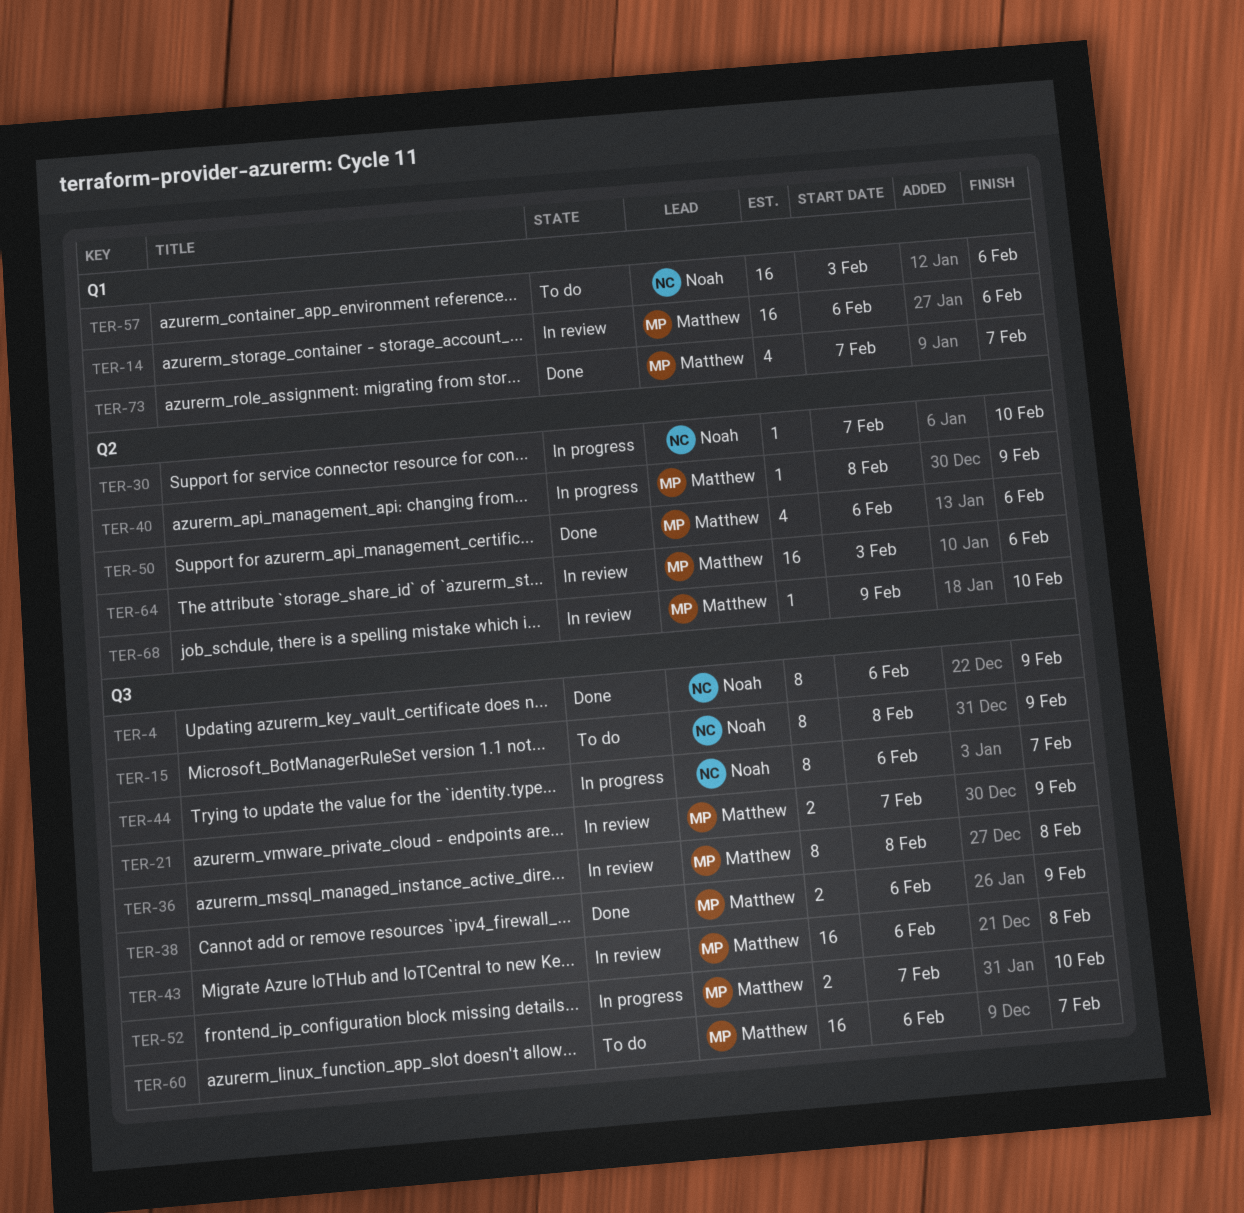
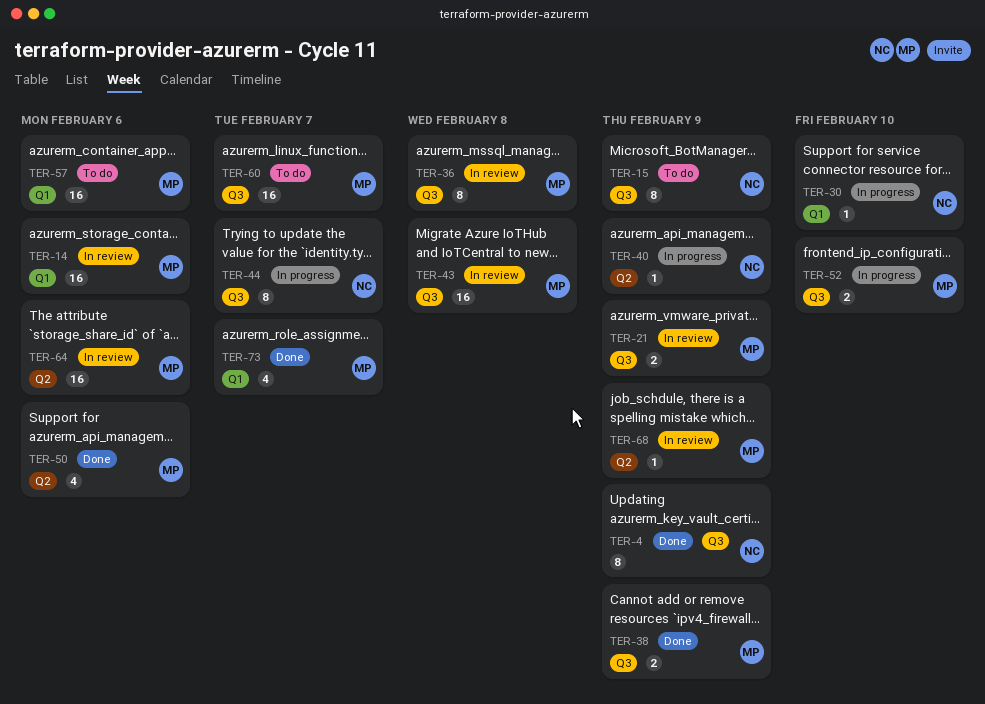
TER-30, label: Q2 -> Q1
TER-40, owner: Matthew -> Noah
TER-57, owner: Noah -> Matthew
TER-68, due: Feb 10 -> Feb 9

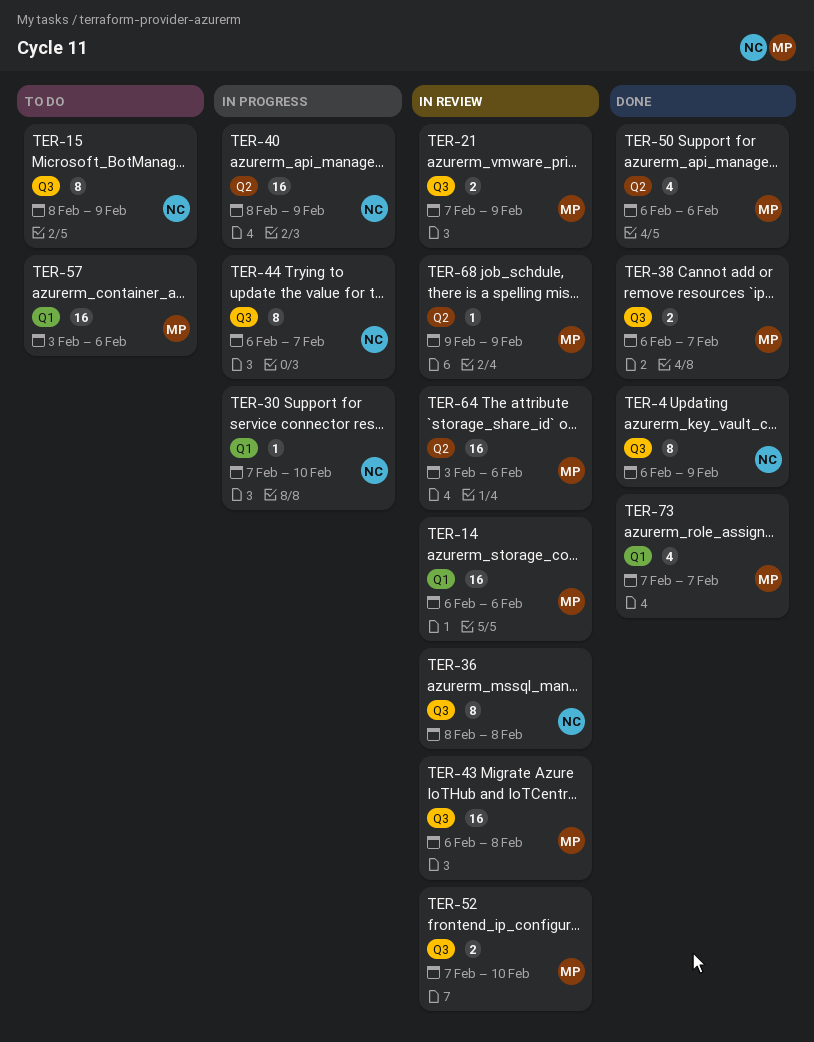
TER-36, owner: MP -> NC
TER-38, due: Feb 9 -> Feb 7
TER-40, estimate: 1 -> 16
TER-52, status: In progress -> In review
TER-60: present -> none

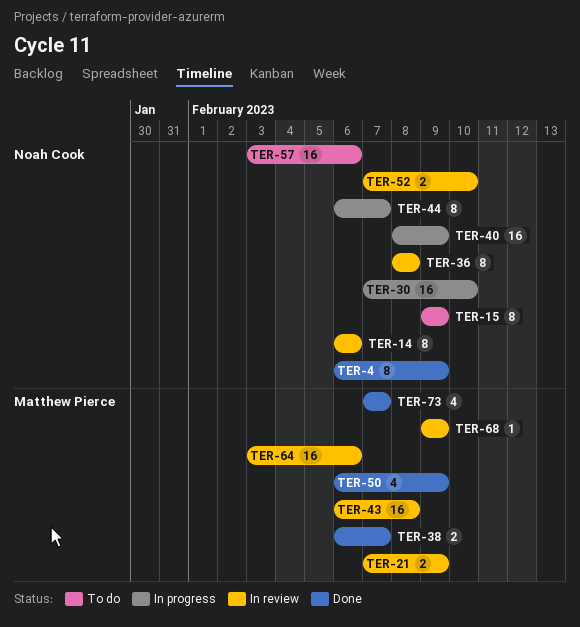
TER-14, owner: Matthew Pierce -> Noah Cook
TER-14, estimate: 16 -> 8
TER-15, start: Feb 8 -> Feb 9
TER-30, estimate: 1 -> 16
TER-50, due: Feb 6 -> Feb 9
TER-52, owner: Matthew Pierce -> Noah Cook
TER-57, owner: Matthew Pierce -> Noah Cook

